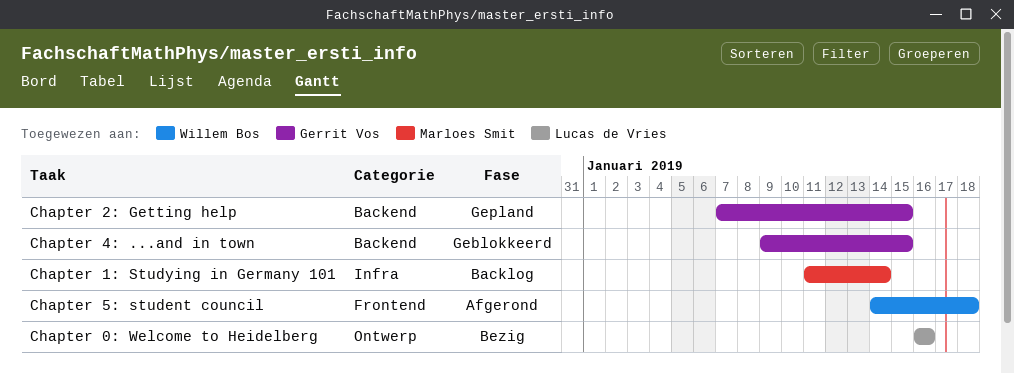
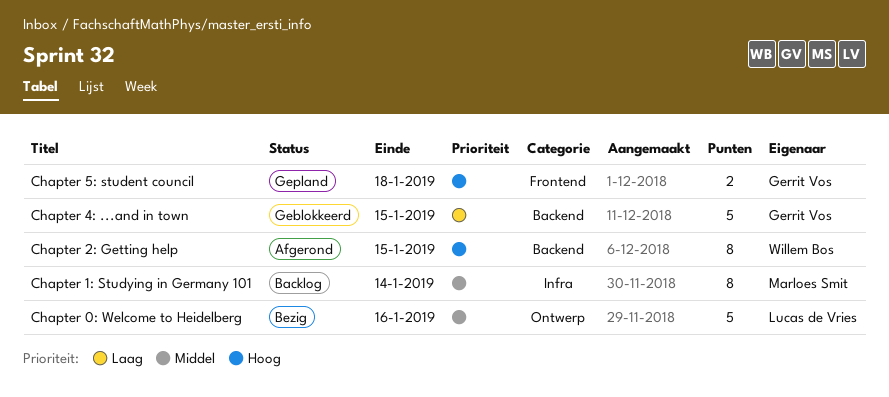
Chapter 2: Getting help, status: Gepland -> Afgerond
Chapter 2: Getting help, owner: Gerrit Vos -> Willem Bos
Chapter 5: student council, status: Afgerond -> Gepland
Chapter 5: student council, owner: Willem Bos -> Gerrit Vos

